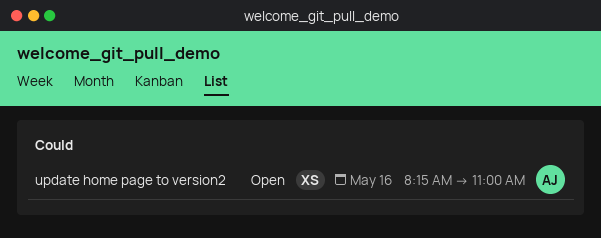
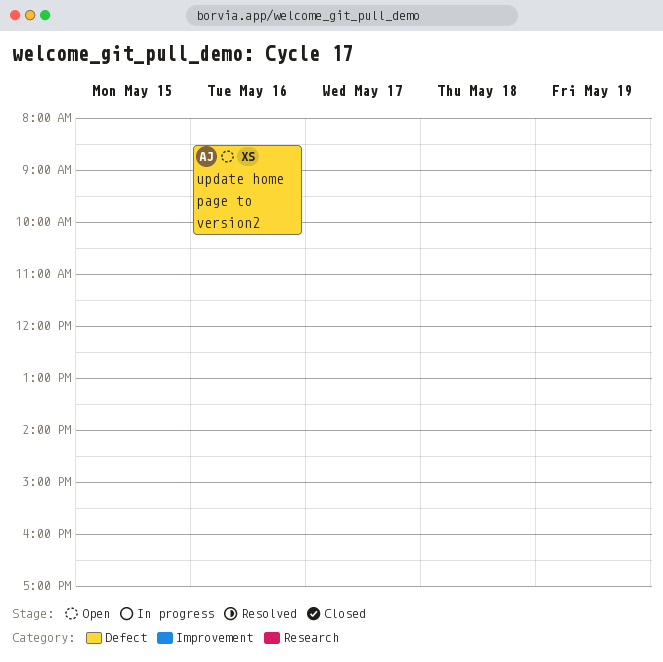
update home page to version2, begins: 08:15 -> 08:30
update home page to version2, ends: 11:00 -> 10:15

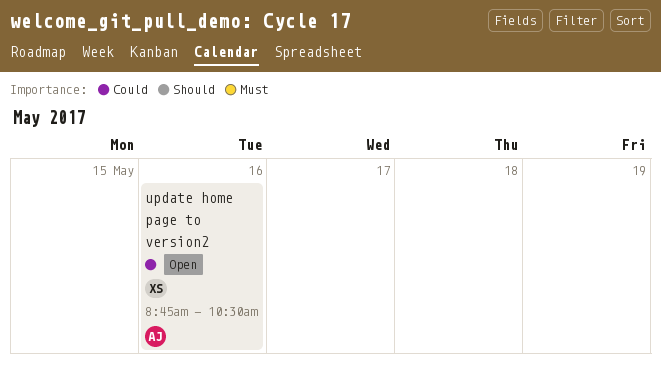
update home page to version2, begins: 08:30 -> 08:45
update home page to version2, ends: 10:15 -> 10:30

